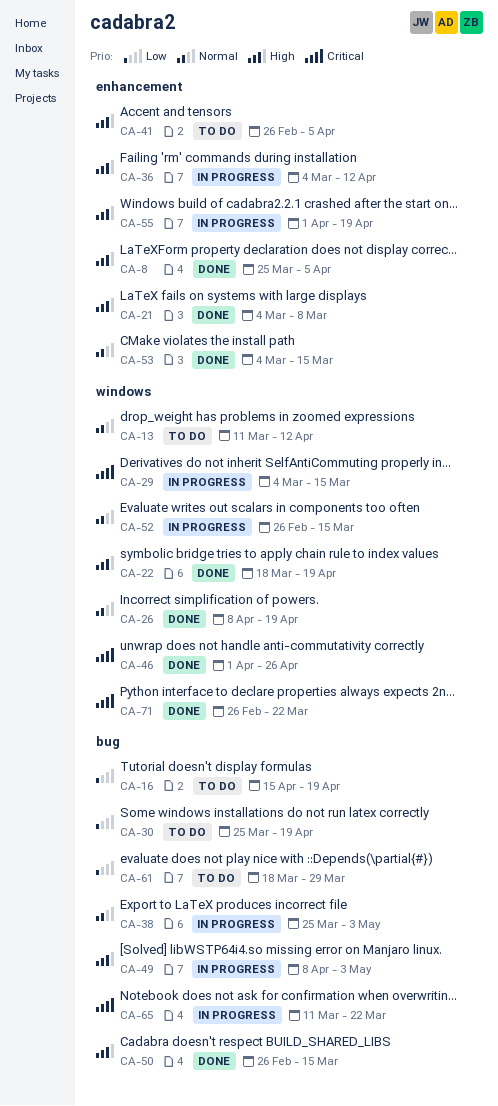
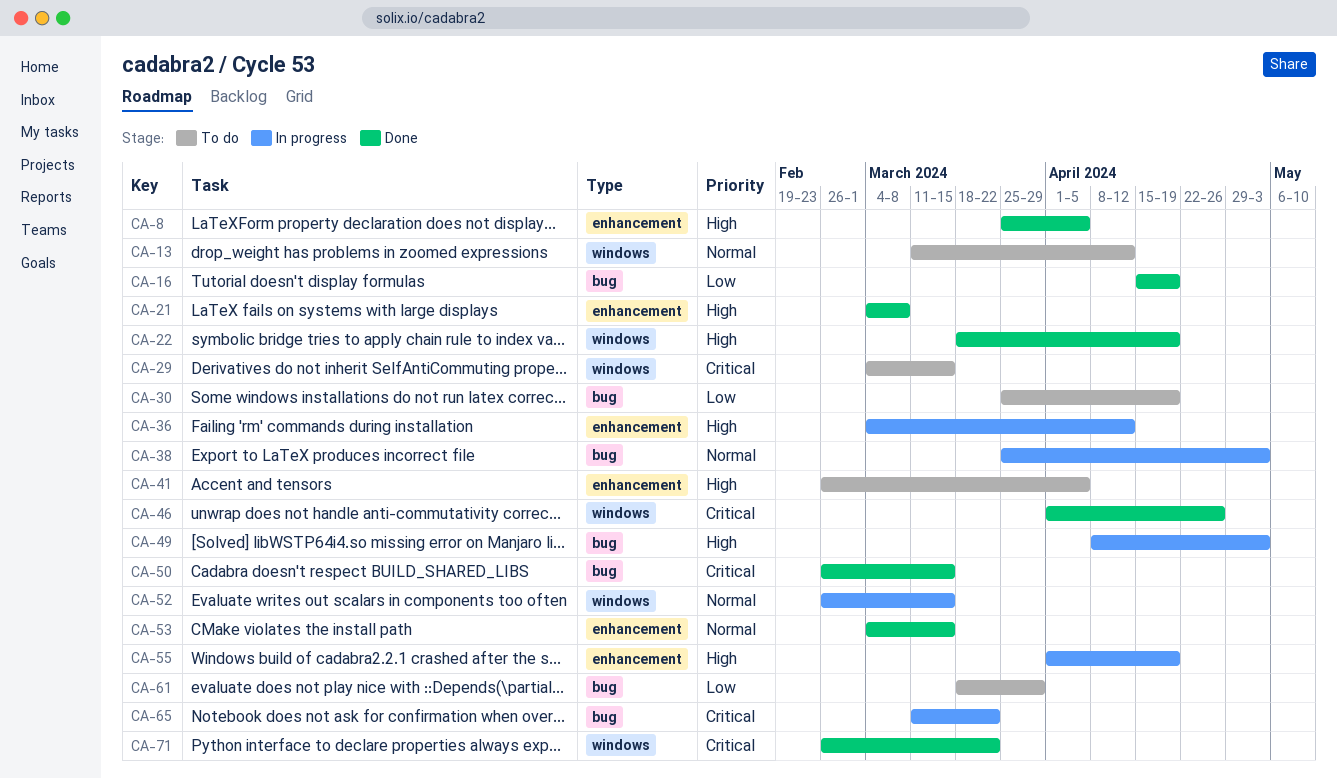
CA-16, status: To do -> Done
CA-26: present -> none
CA-29, status: In progress -> To do
CA-50, priority: High -> Critical

